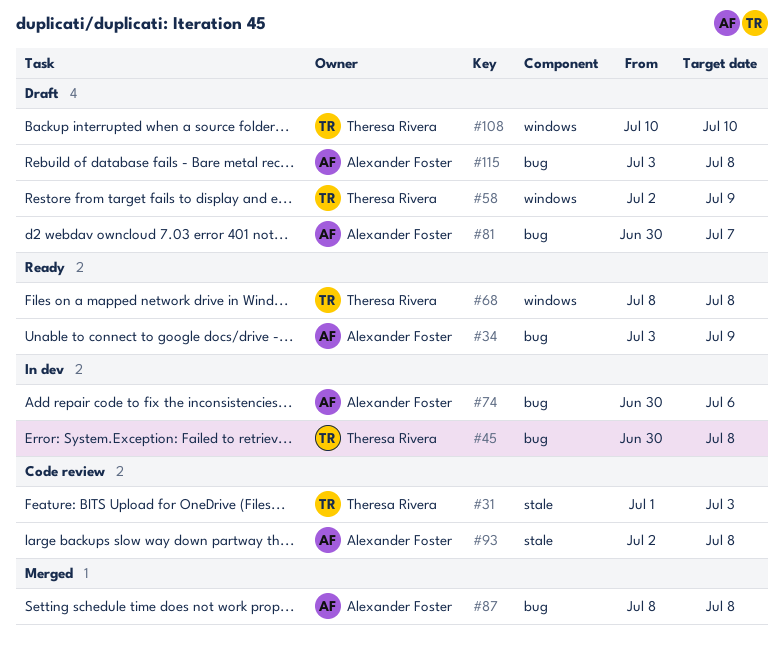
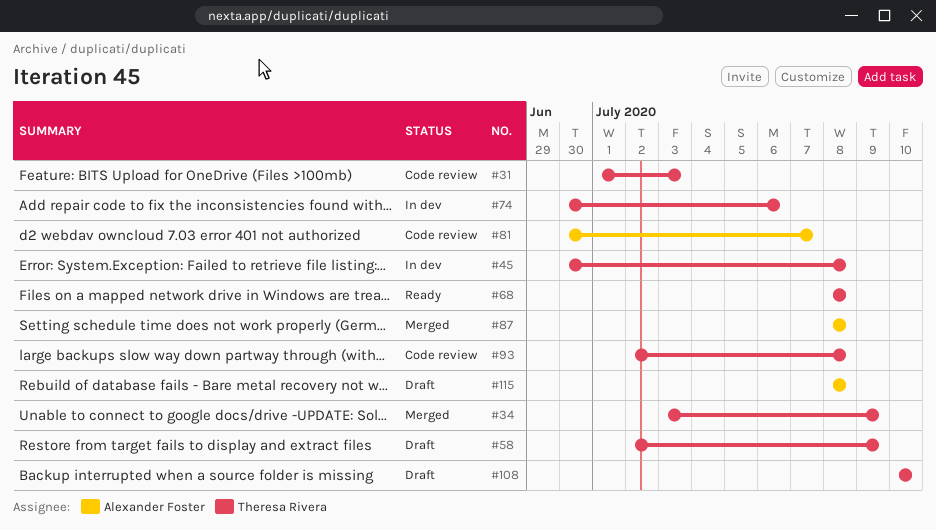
#34, status: Ready -> Merged
#34, owner: Alexander Foster -> Theresa Rivera
#74, owner: Alexander Foster -> Theresa Rivera
#81, status: Draft -> Code review
#93, owner: Alexander Foster -> Theresa Rivera
#115, start: Jul 3 -> Jul 8

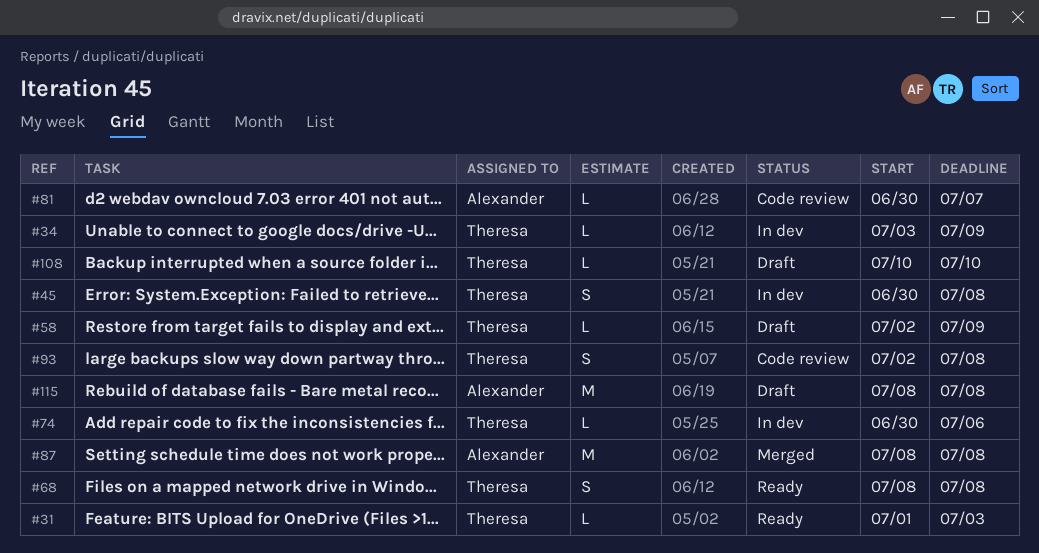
#31, status: Code review -> Ready
#34, status: Merged -> In dev

